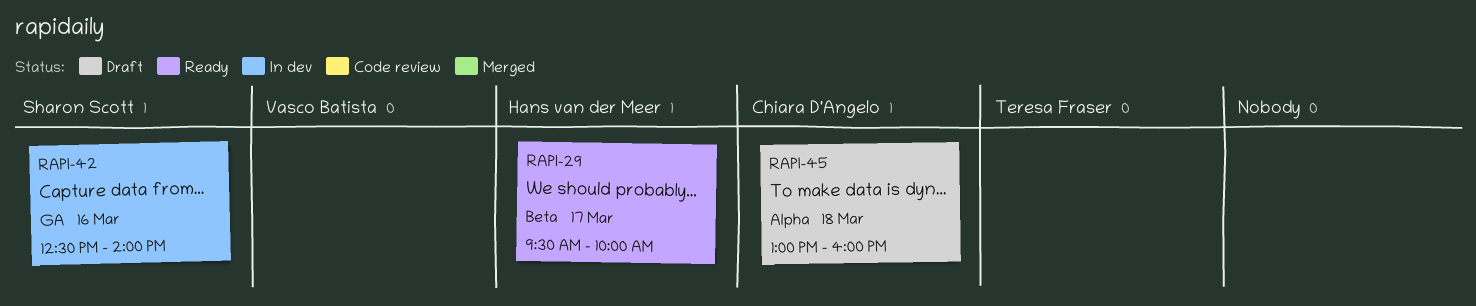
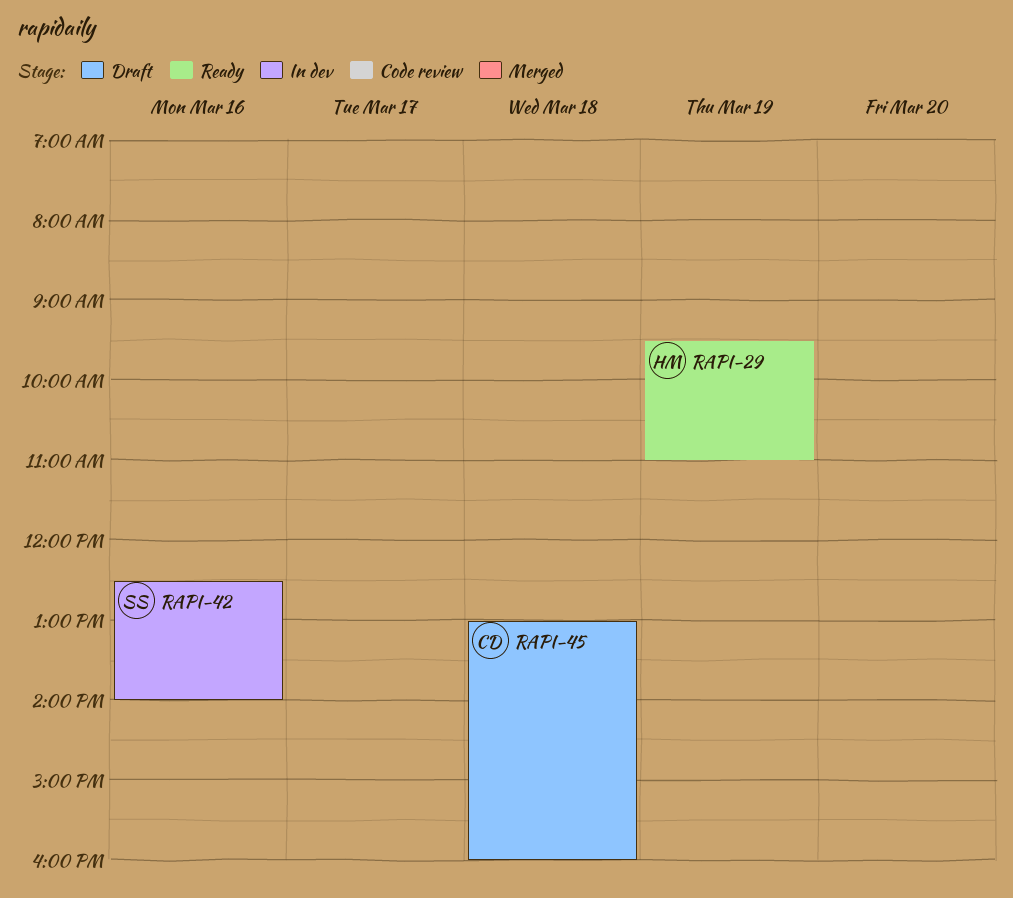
RAPI-29, day: Mar 17 -> Mar 19
RAPI-29, ends: 10:00 -> 11:00

